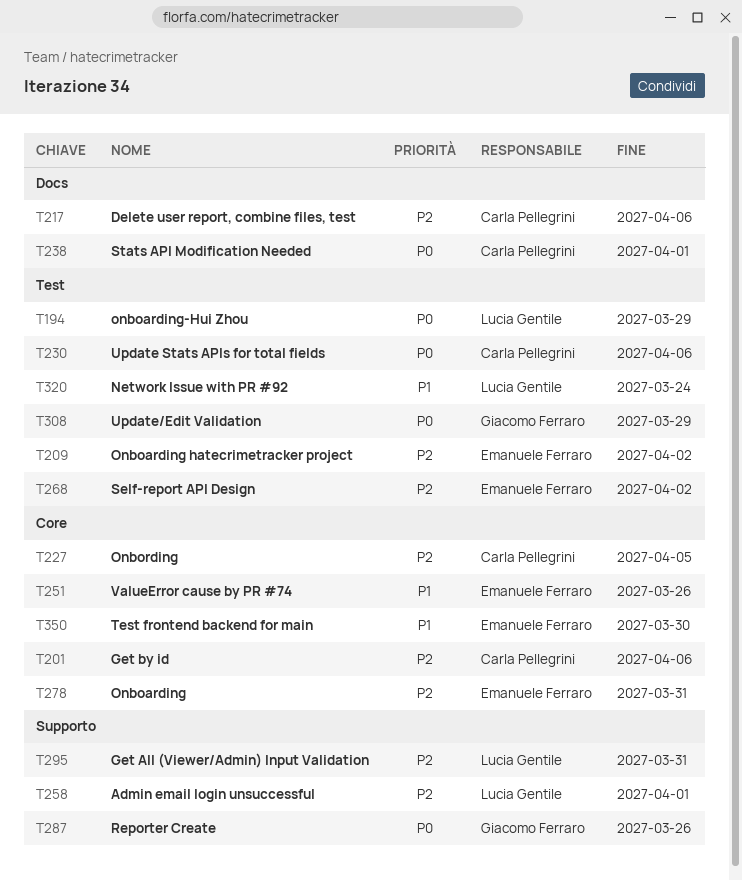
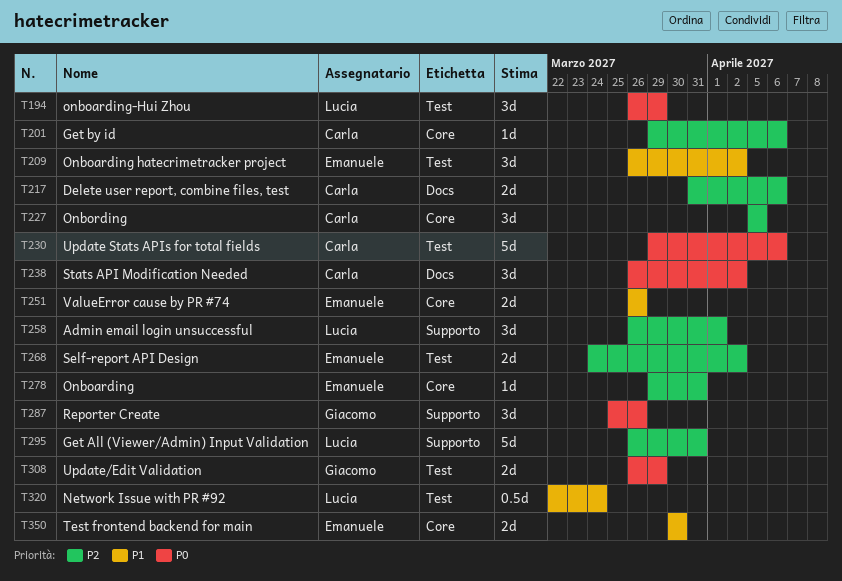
T209, priority: P2 -> P1
T238, due: Apr 1 -> Apr 2

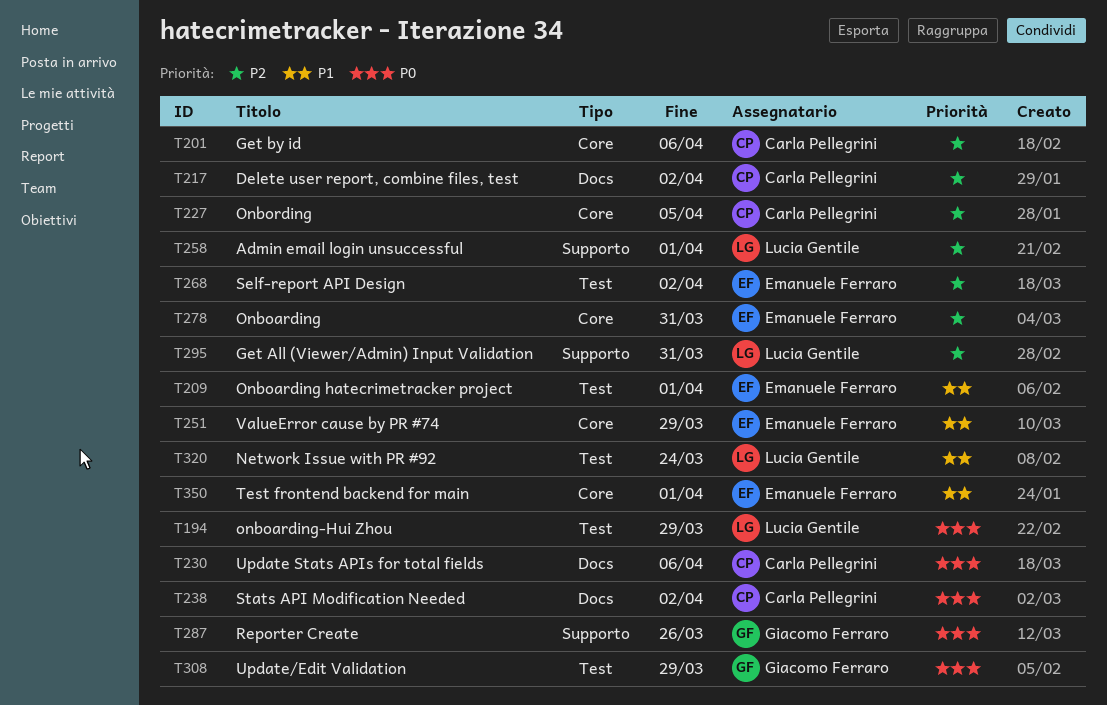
T209, due: Apr 2 -> Apr 1
T217, due: Apr 6 -> Apr 2
T230, label: Test -> Docs
T251, due: Mar 26 -> Mar 29
T350, due: Mar 30 -> Apr 1

